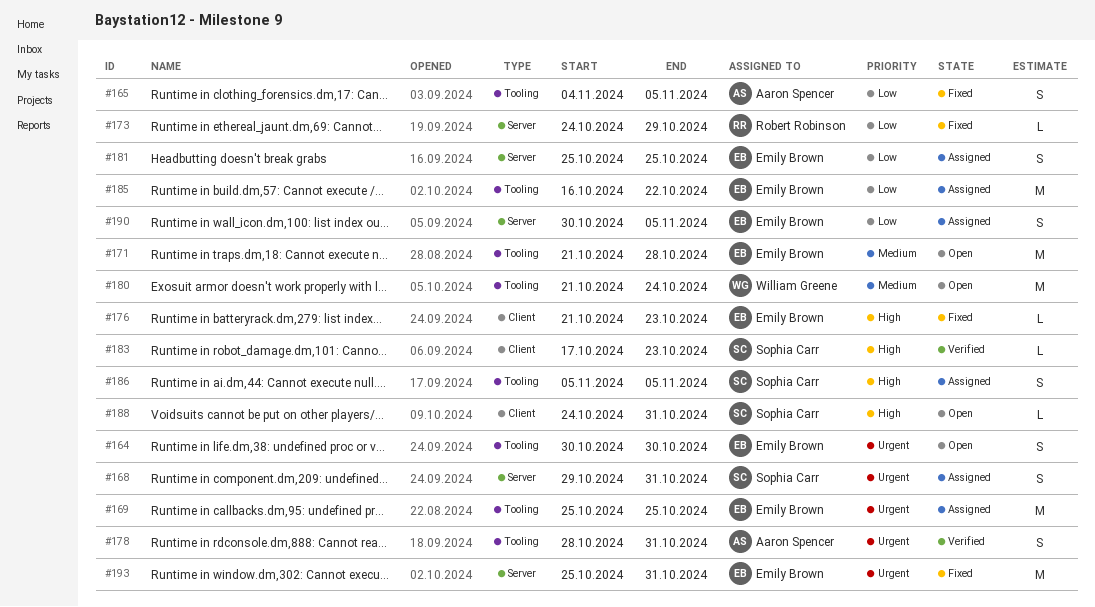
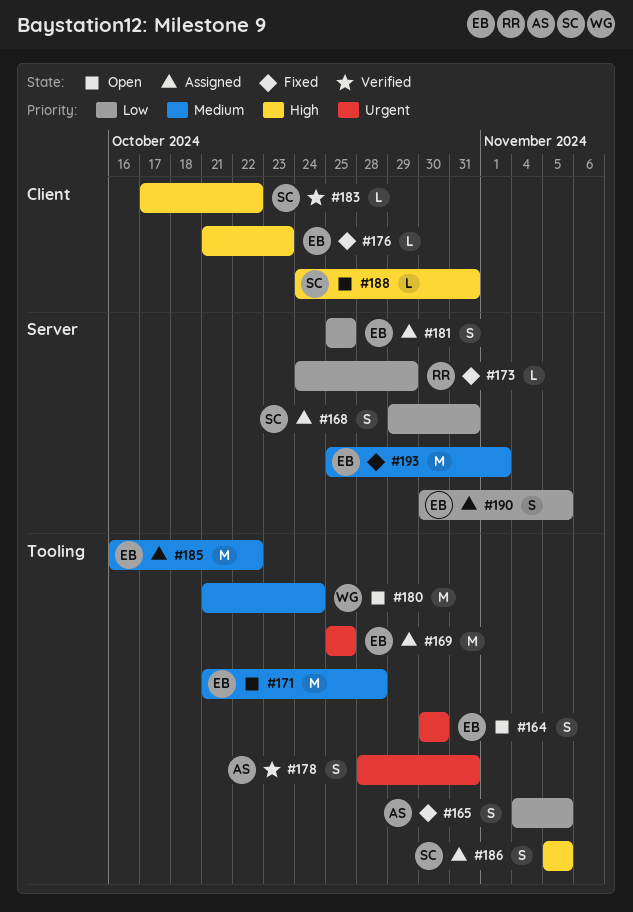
#168, priority: Urgent -> Low
#183, due: Oct 23 -> Oct 22
#185, priority: Low -> Medium
#193, priority: Urgent -> Medium
#193, due: Oct 31 -> Nov 1

